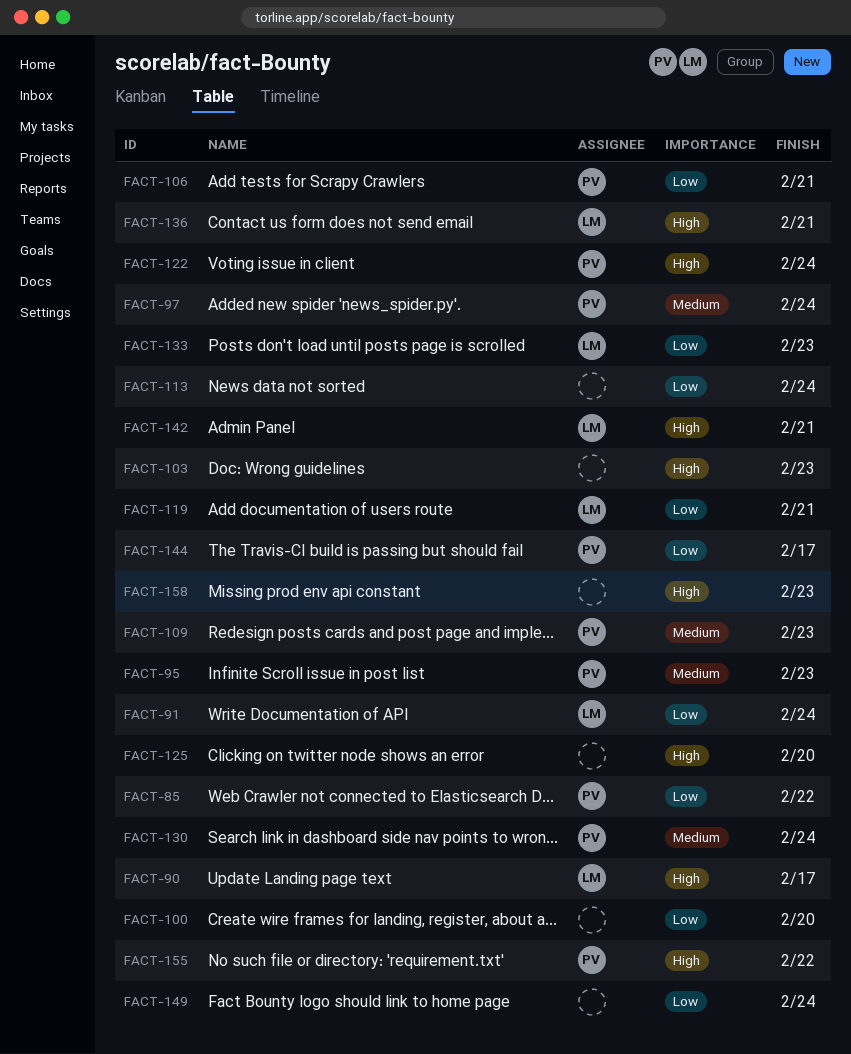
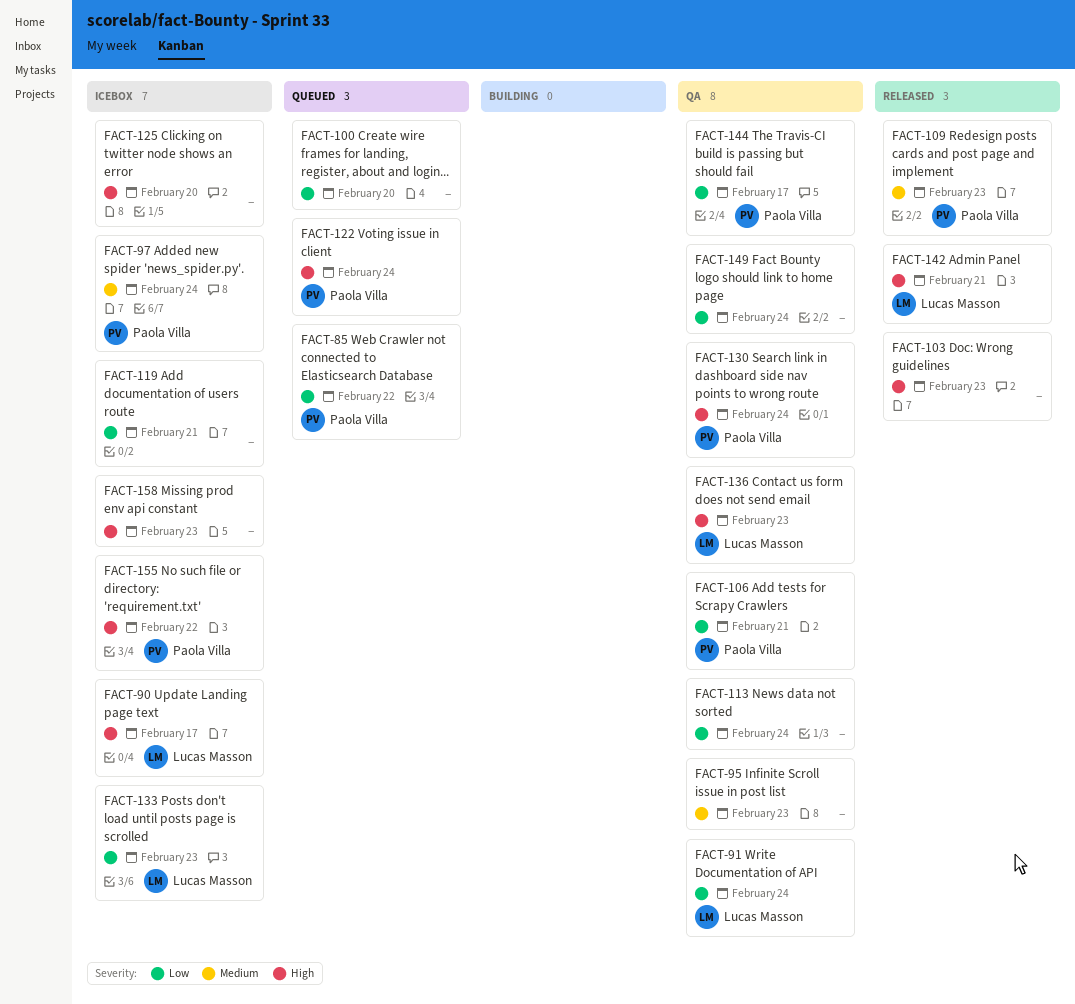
FACT-95, owner: Paola Villa -> none
FACT-119, owner: Lucas Masson -> none
FACT-130, priority: Medium -> High
FACT-136, due: Feb 21 -> Feb 23

